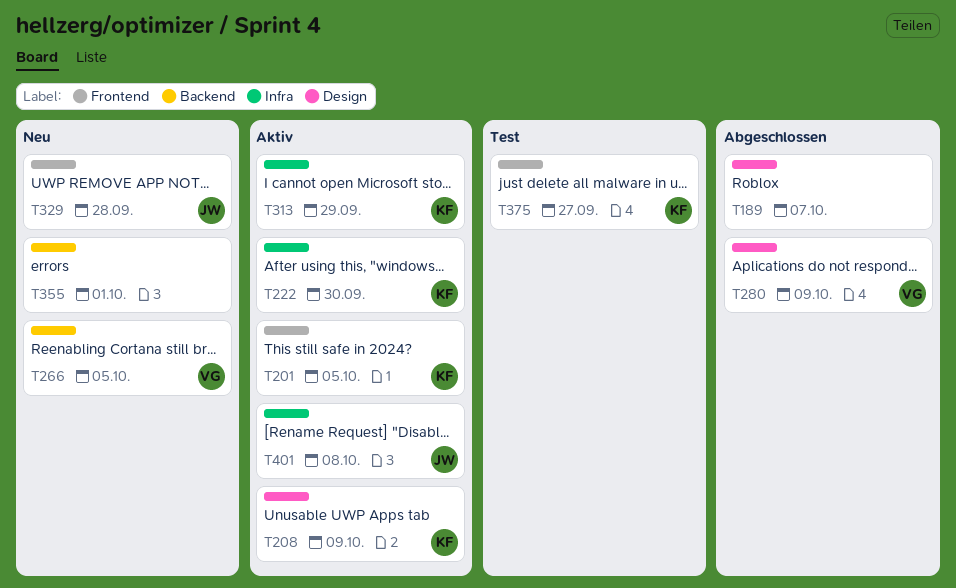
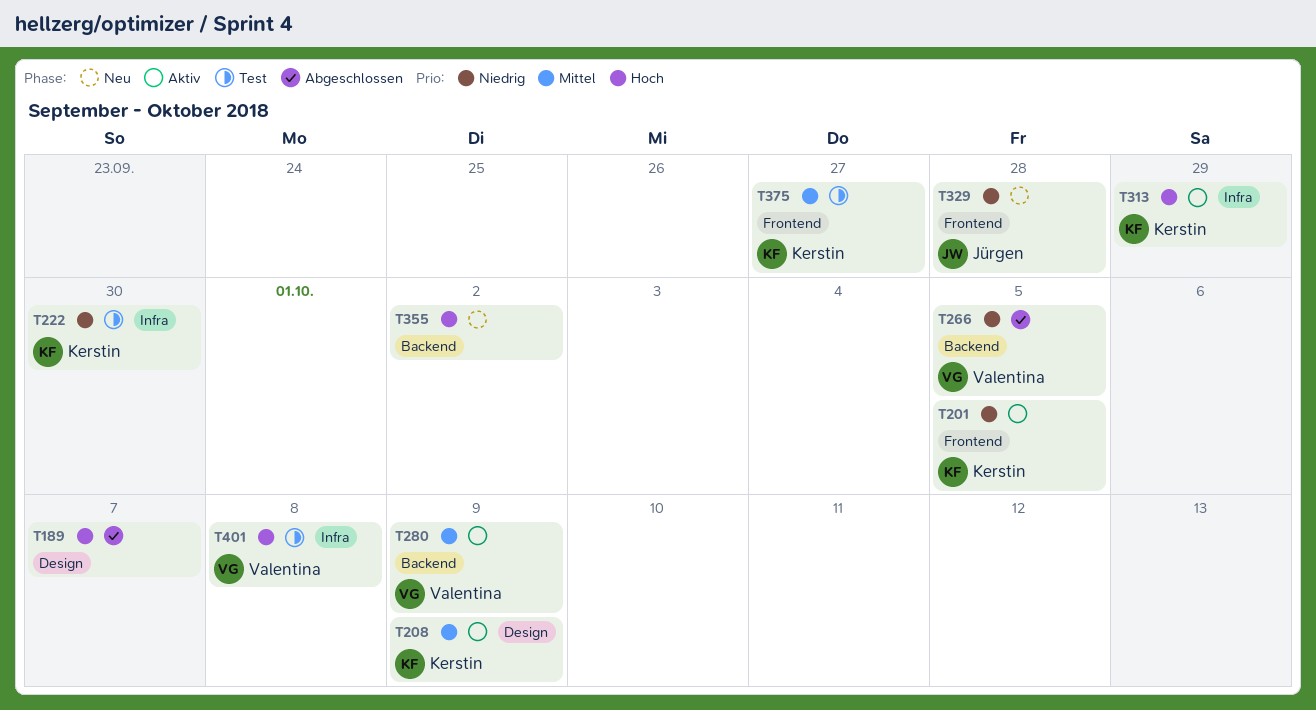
T222, status: Aktiv -> Test
T266, status: Neu -> Abgeschlossen
T280, status: Abgeschlossen -> Aktiv
T280, label: Design -> Backend
T355, due: Oct 1 -> Oct 2
T401, status: Aktiv -> Test
T401, owner: Jürgen -> Valentina

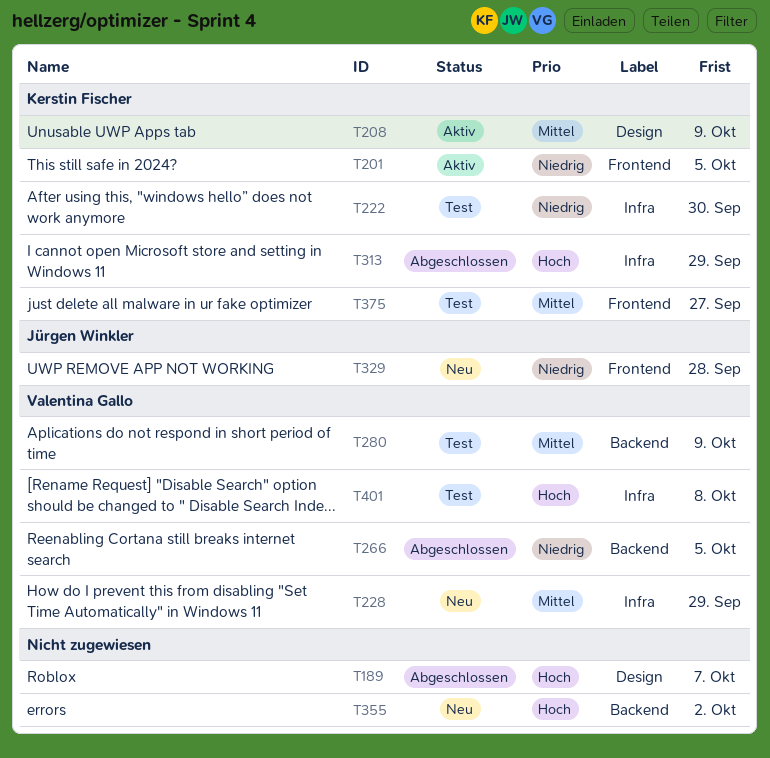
T228: none -> present
T280, status: Aktiv -> Test
T313, status: Aktiv -> Abgeschlossen

